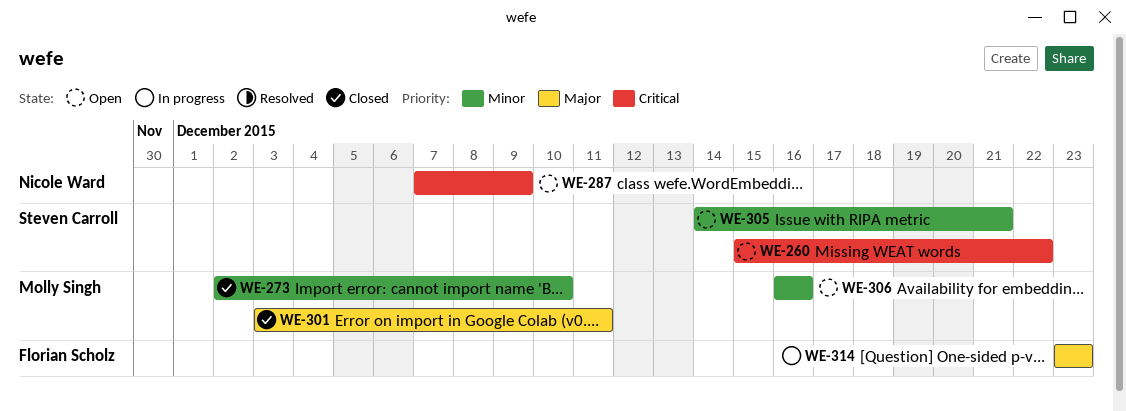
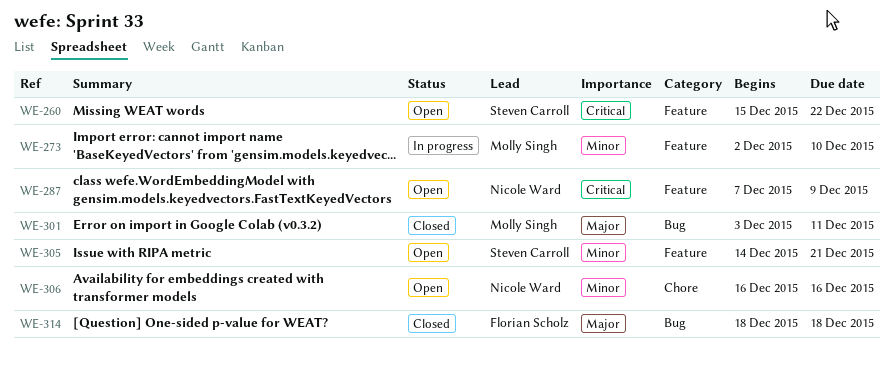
WE-273, status: Closed -> In progress
WE-306, owner: Molly Singh -> Nicole Ward
WE-314, status: In progress -> Closed
WE-314, start: Dec 23 -> Dec 18
WE-314, due: Dec 23 -> Dec 18

